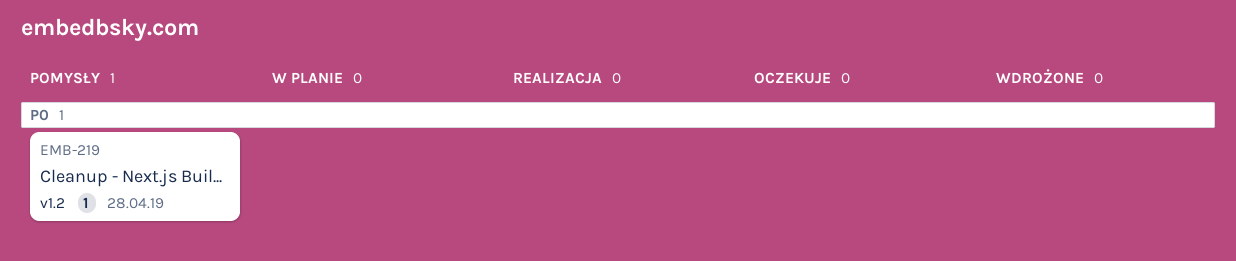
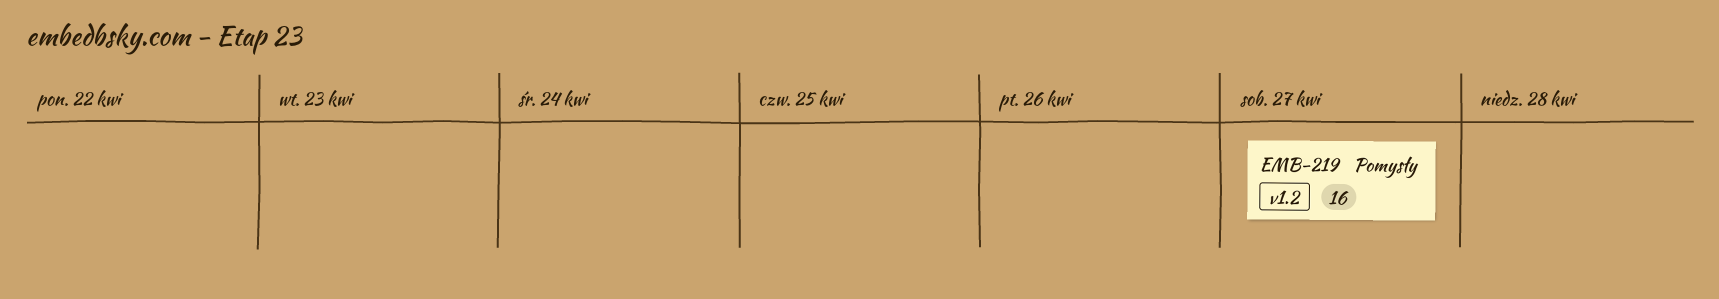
EMB-219, estimate: 1 -> 16
EMB-219, due: Apr 28 -> Apr 27

